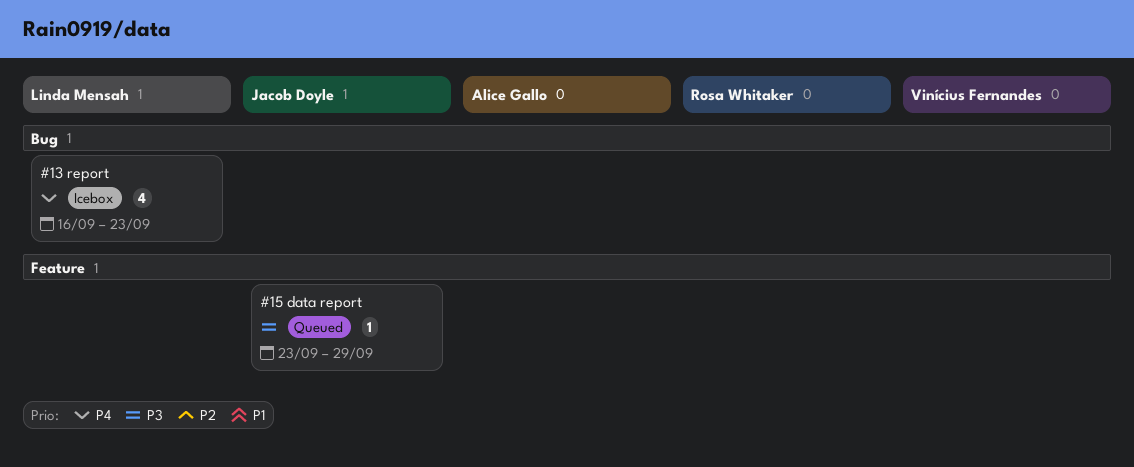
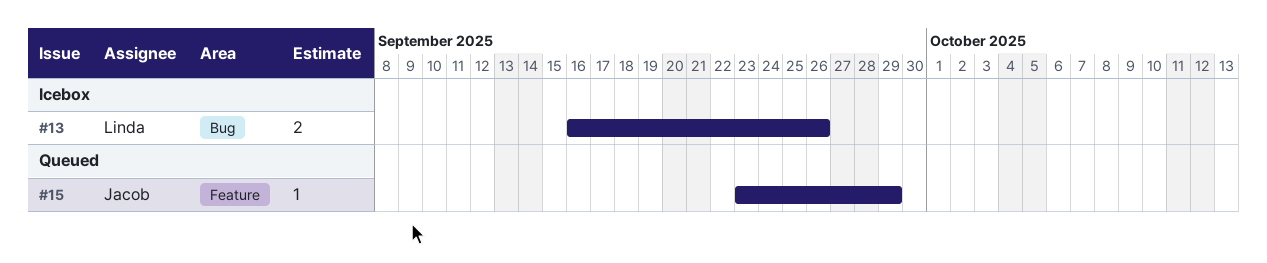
#13, estimate: 4 -> 2
#13, due: Sep 23 -> Sep 26

